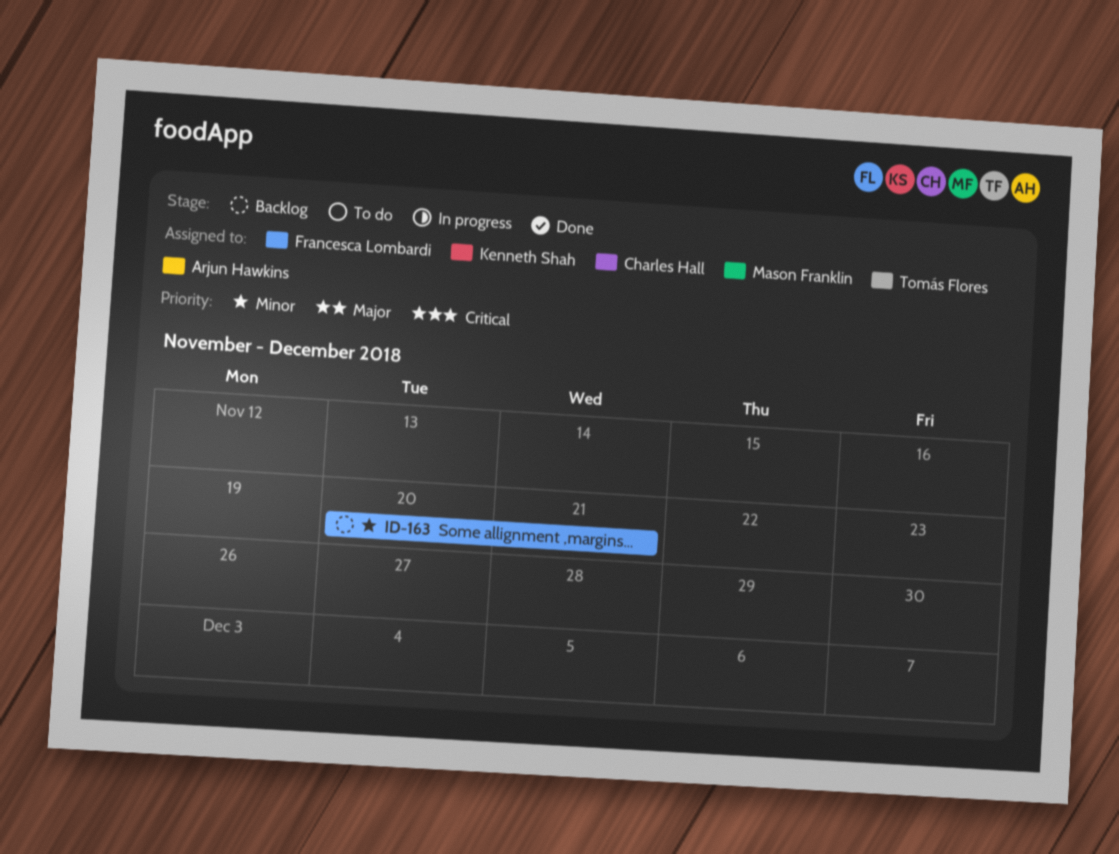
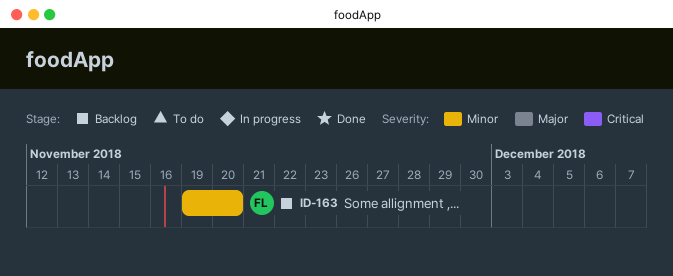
ID-163, start: Nov 20 -> Nov 19
ID-163, due: Nov 21 -> Nov 20

